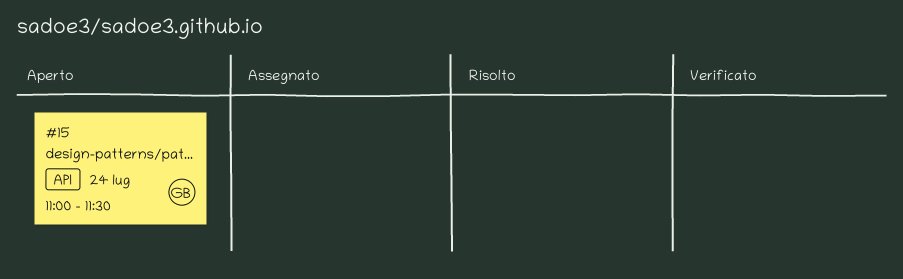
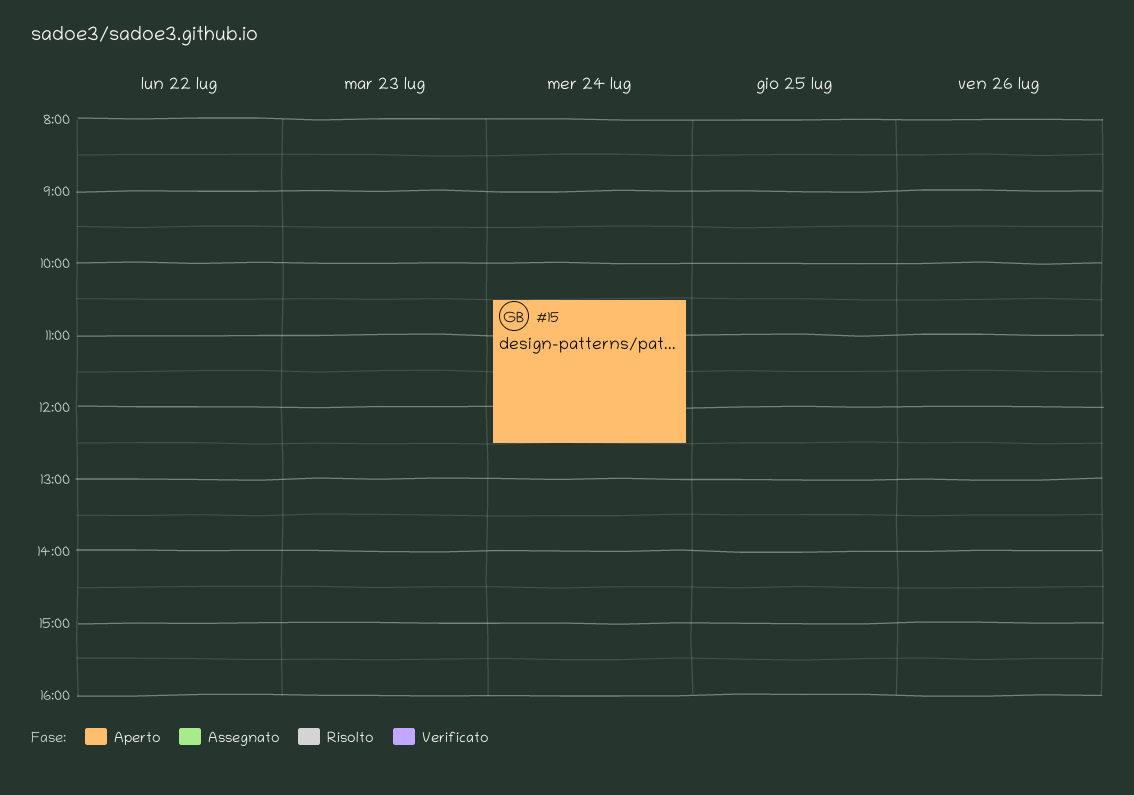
#15, begins: 11:00 -> 10:30
#15, ends: 11:30 -> 12:30

